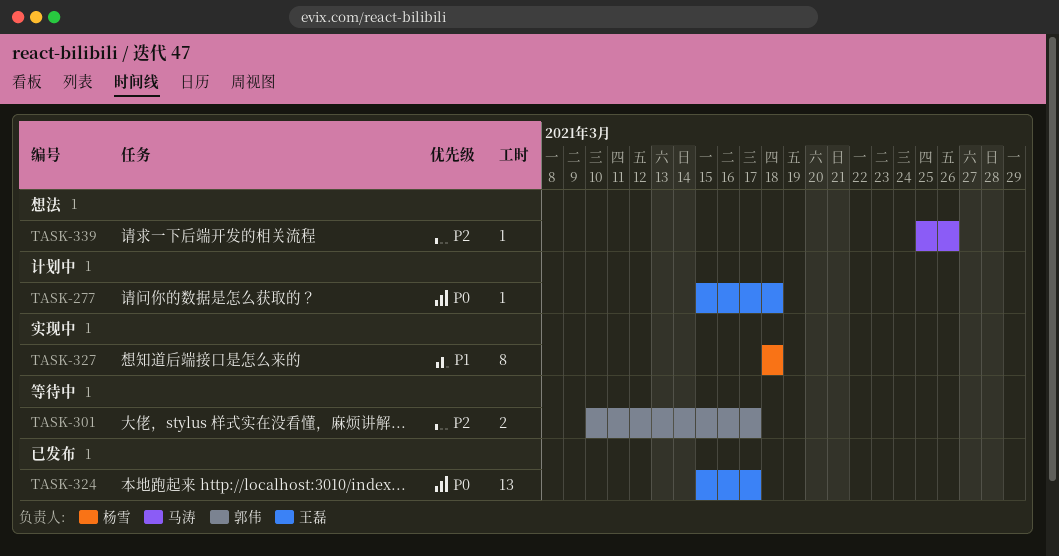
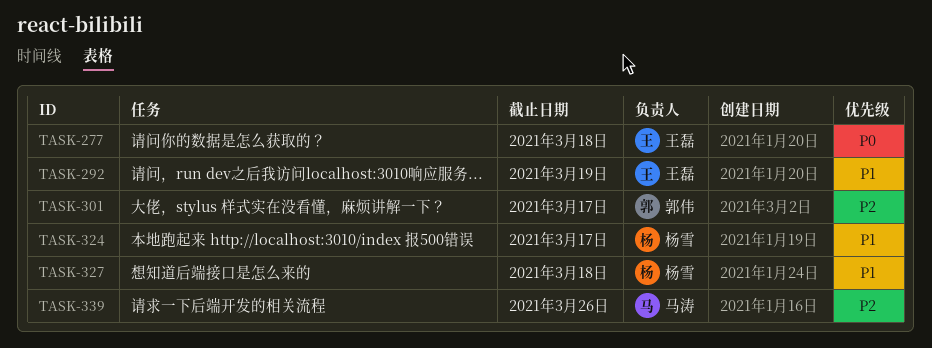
TASK-292: none -> present
TASK-324, owner: 王磊 -> 杨雪
TASK-324, priority: P0 -> P1

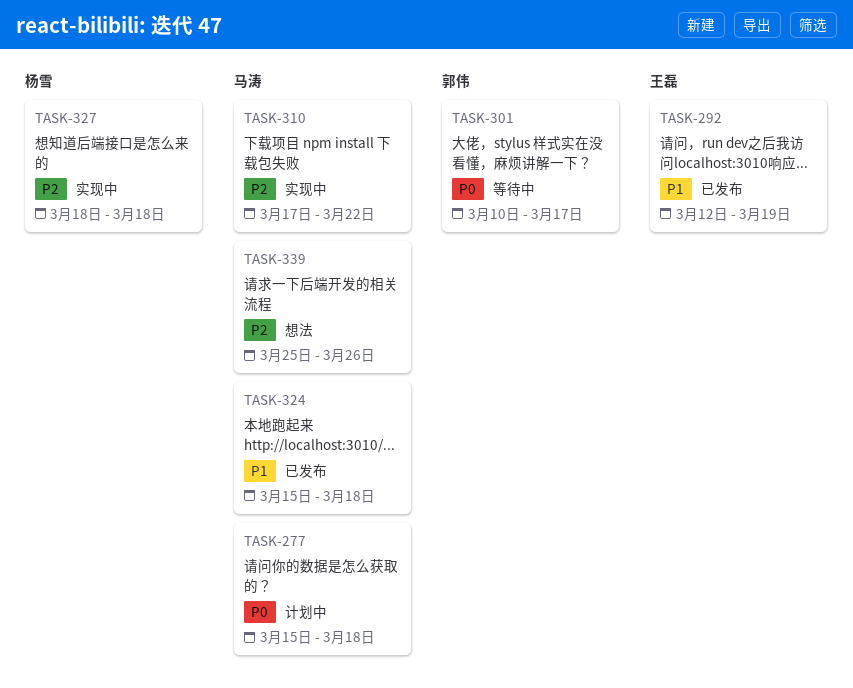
TASK-277, owner: 王磊 -> 马涛
TASK-301, priority: P2 -> P0
TASK-310: none -> present
TASK-324, owner: 杨雪 -> 马涛
TASK-324, due: Mar 17 -> Mar 18
TASK-327, priority: P1 -> P2

